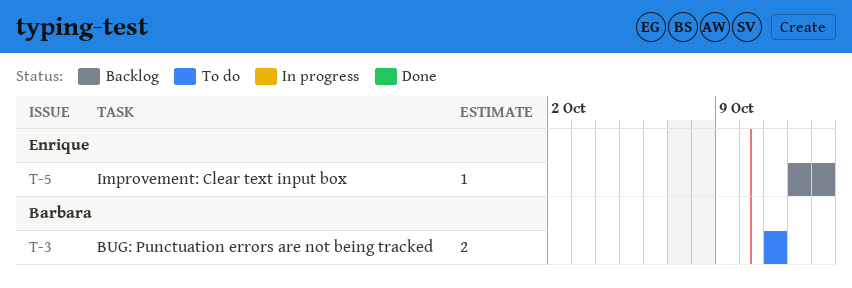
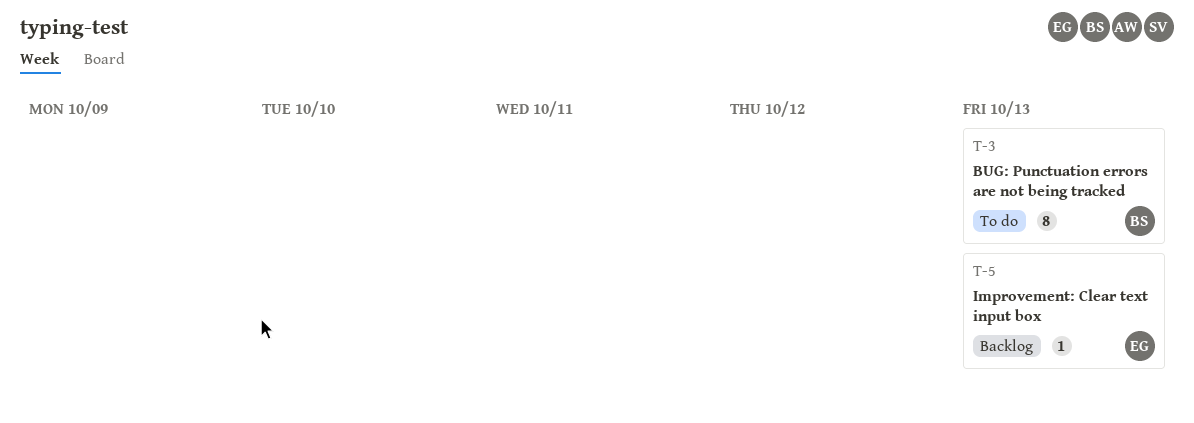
T-3, estimate: 2 -> 8
T-3, due: Oct 11 -> Oct 13

